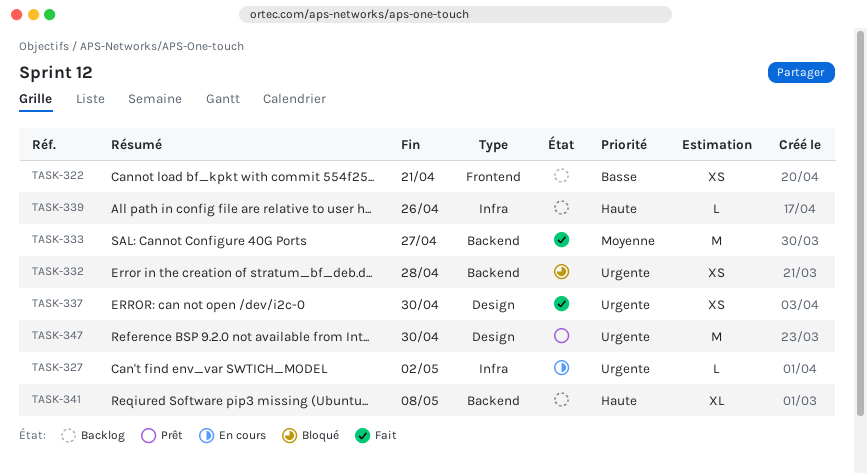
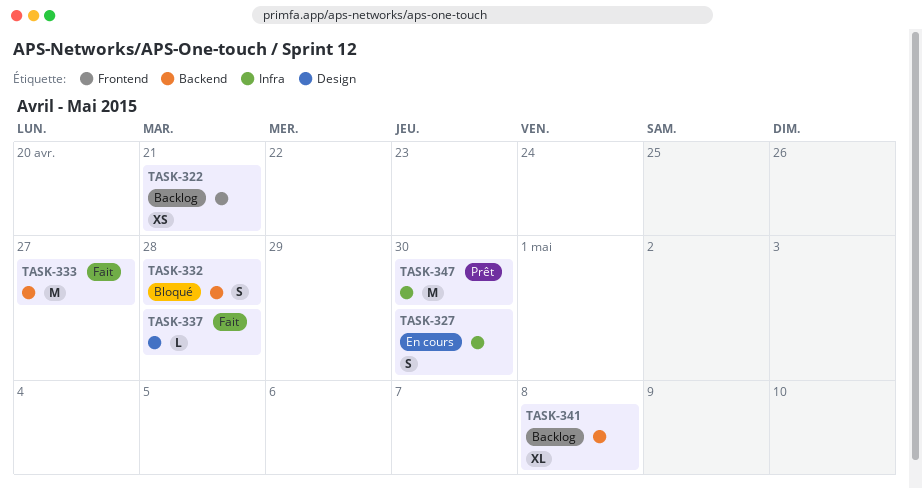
TASK-327, estimate: L -> S
TASK-327, due: May 2 -> Apr 30
TASK-332, estimate: XS -> S
TASK-337, estimate: XS -> L
TASK-337, due: Apr 30 -> Apr 28
TASK-339: present -> none
TASK-347, label: Design -> Infra

